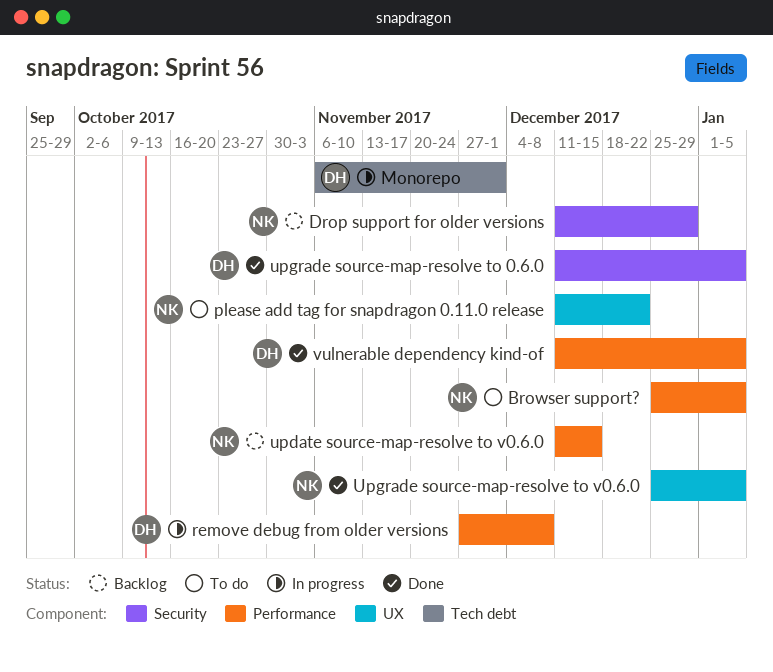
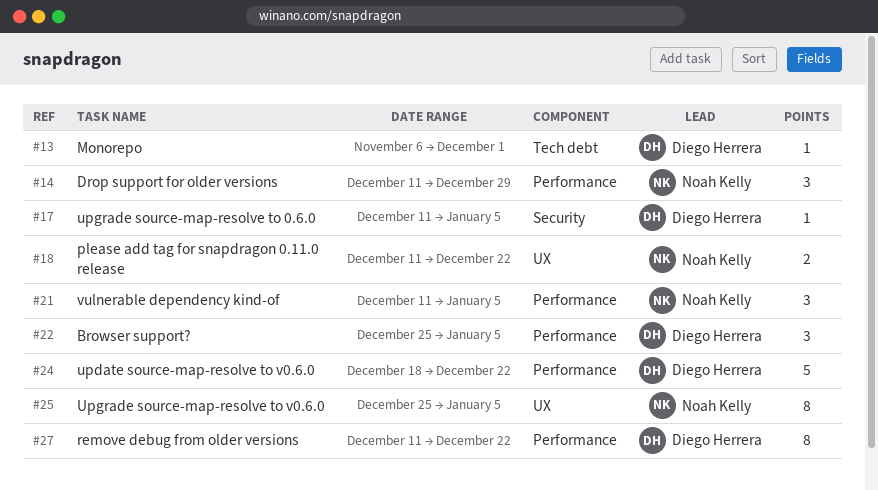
Browser support?, owner: Noah Kelly -> Diego Herrera
Drop support for older versions, label: Security -> Performance
remove debug from older versions, start: Nov 27 -> Dec 11
remove debug from older versions, due: Dec 8 -> Dec 22
update source-map-resolve to v0.6.0, owner: Noah Kelly -> Diego Herrera
update source-map-resolve to v0.6.0, start: Dec 11 -> Dec 18
update source-map-resolve to v0.6.0, due: Dec 15 -> Dec 22
vulnerable dependency kind-of, owner: Diego Herrera -> Noah Kelly

